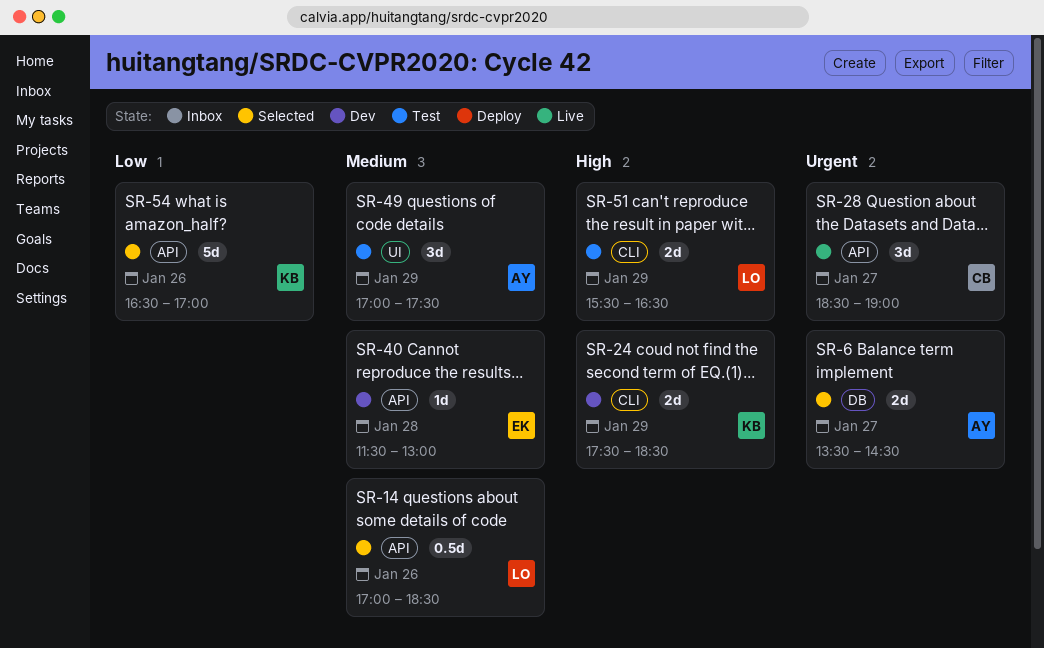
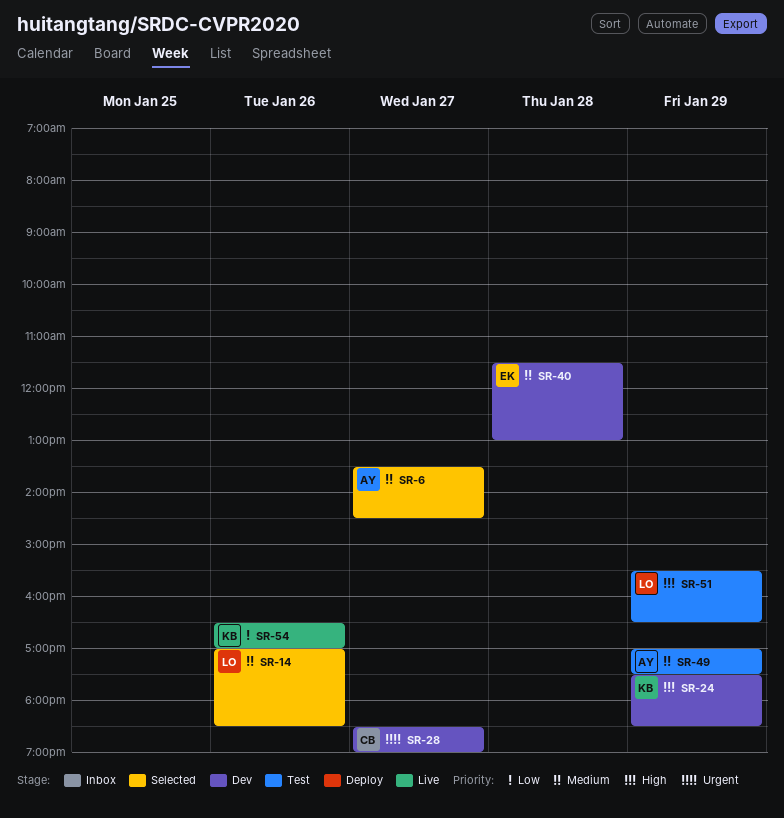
SR-6, priority: Urgent -> Medium
SR-28, status: Live -> Dev
SR-54, status: Selected -> Live

